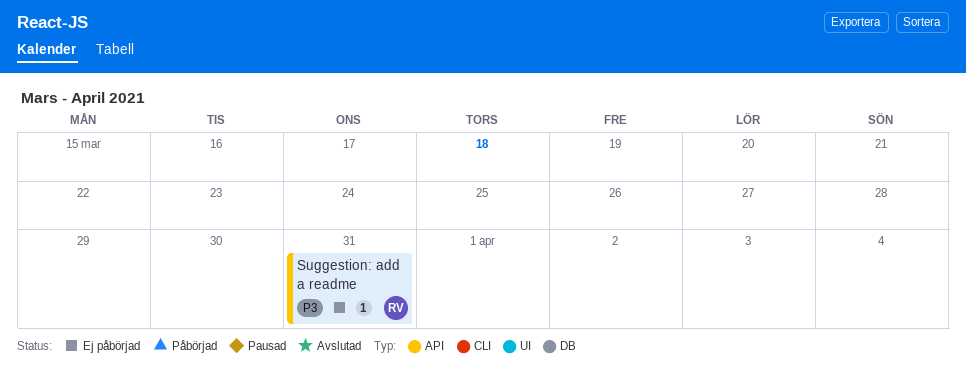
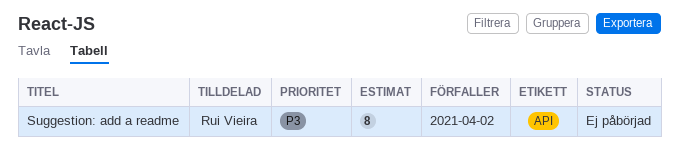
Suggestion: add a readme, estimate: 1 -> 8
Suggestion: add a readme, due: Mar 31 -> Apr 2

